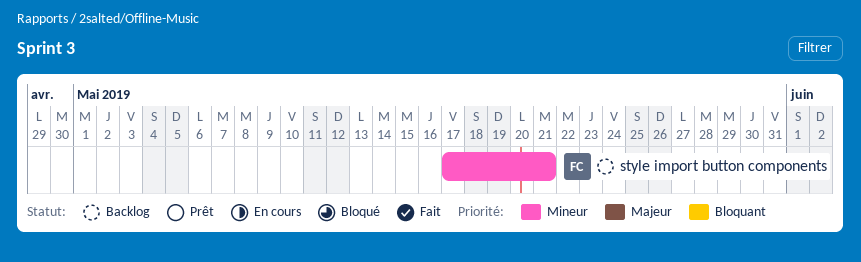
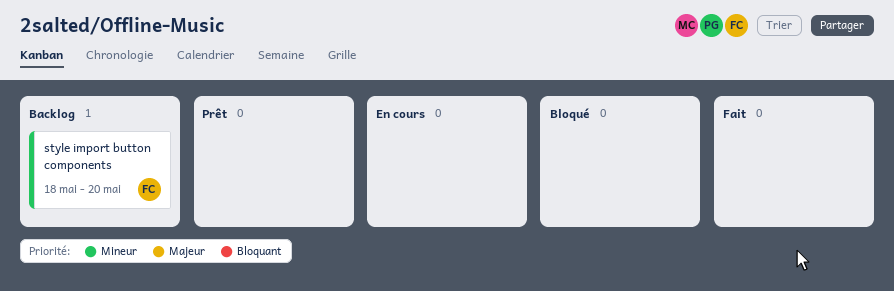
style import button components, start: May 17 -> May 18
style import button components, due: May 21 -> May 20

